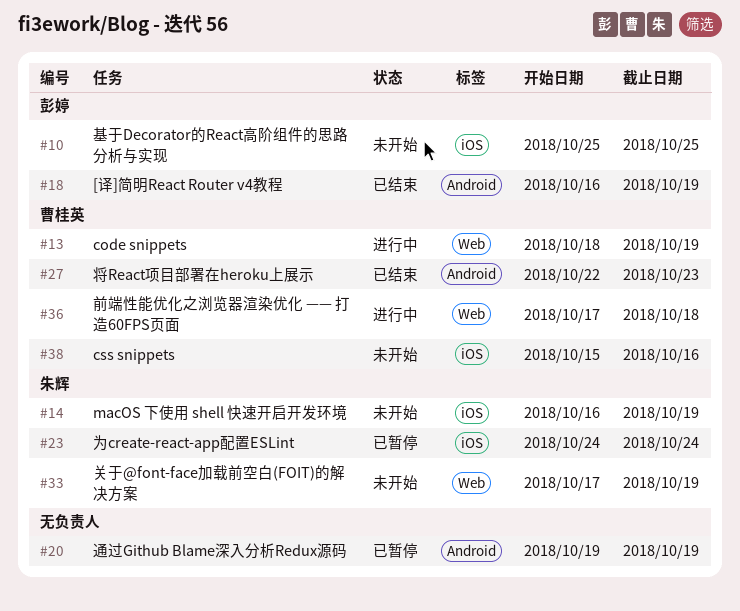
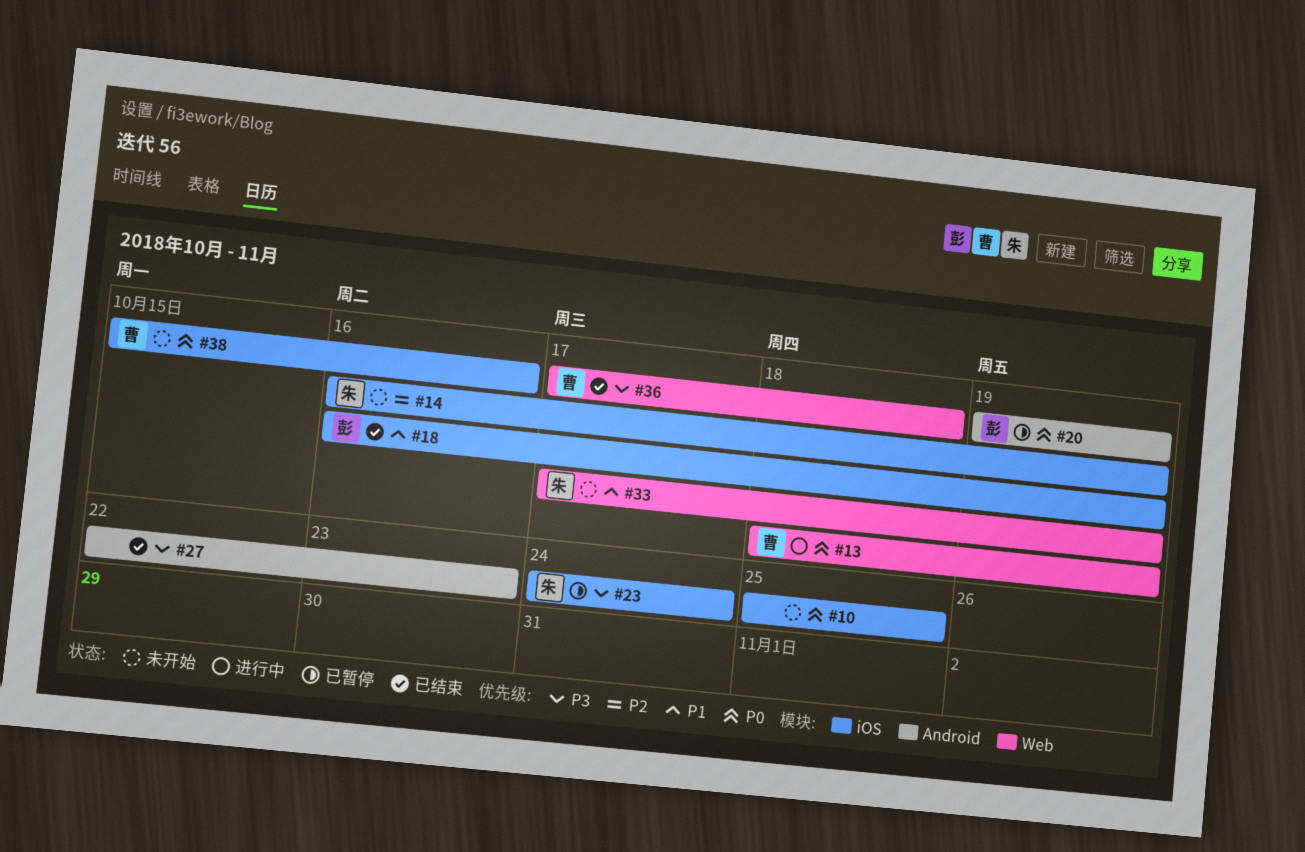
#10, owner: 彭婷 -> none
#18, label: Android -> iOS
#20, owner: none -> 彭婷
#27, owner: 曹桂英 -> none
#36, status: 进行中 -> 已结束

